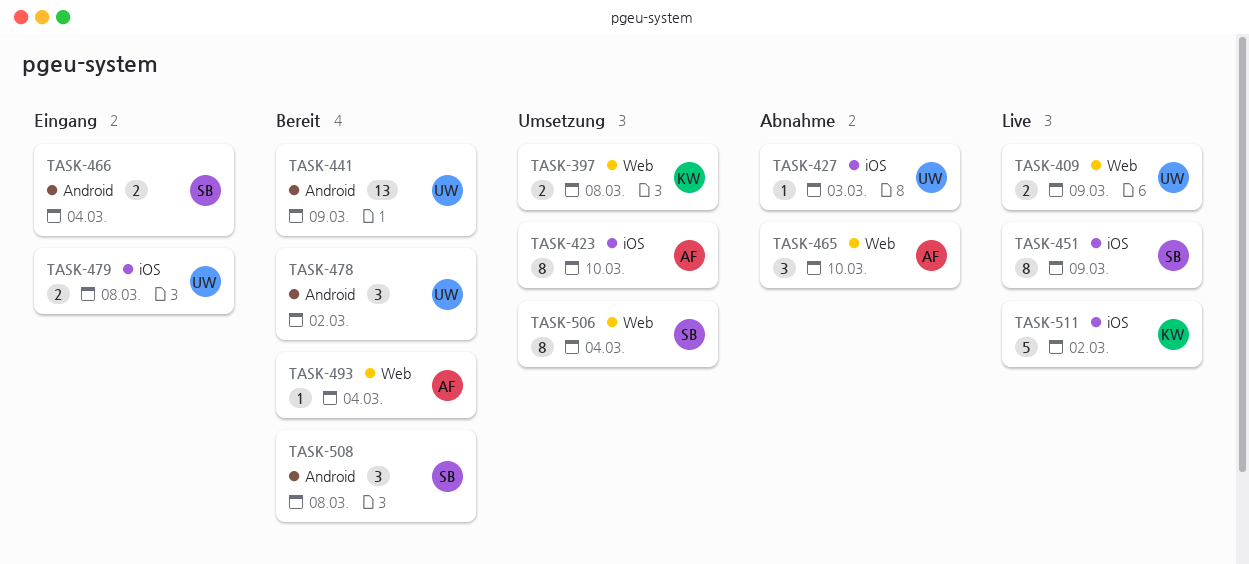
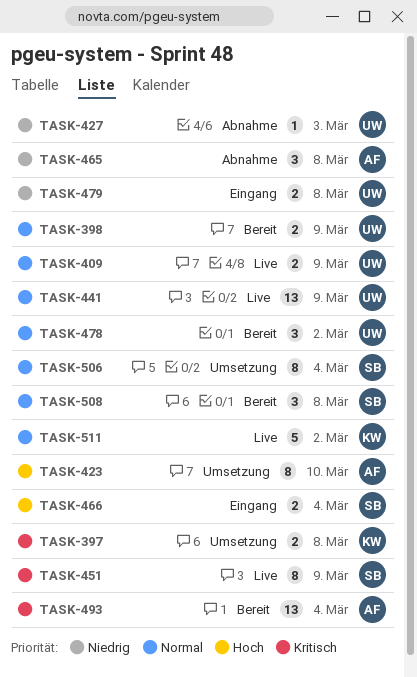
TASK-398: none -> present
TASK-441, status: Bereit -> Live
TASK-465, due: Mar 10 -> Mar 8
TASK-493, estimate: 1 -> 13

